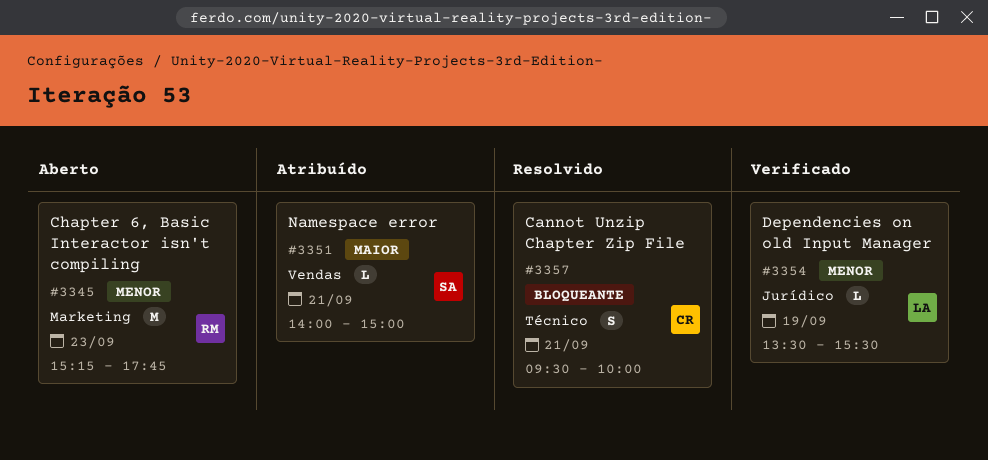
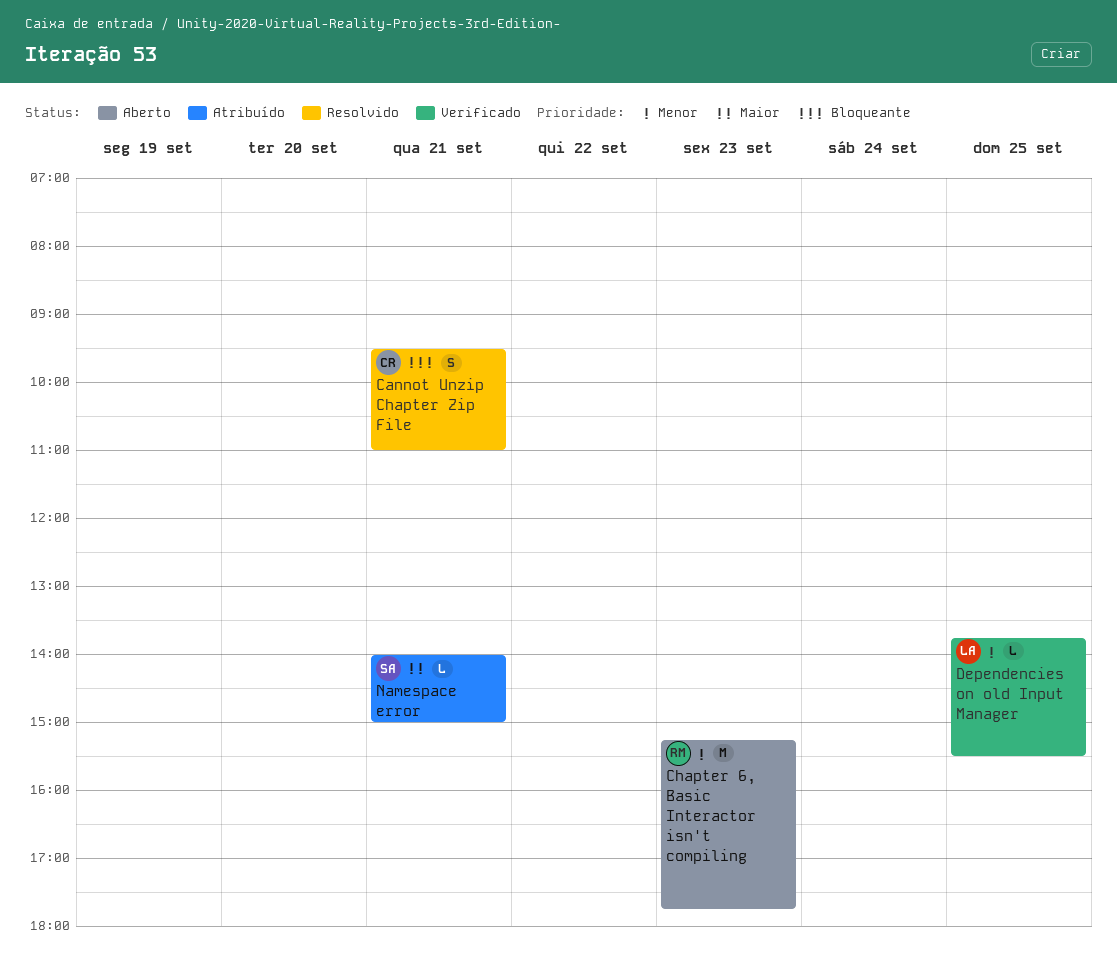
Cannot Unzip Chapter Zip File, ends: 10:00 -> 11:00
Dependencies on old Input Manager, day: Sep 19 -> Sep 25
Dependencies on old Input Manager, begins: 13:30 -> 13:45

